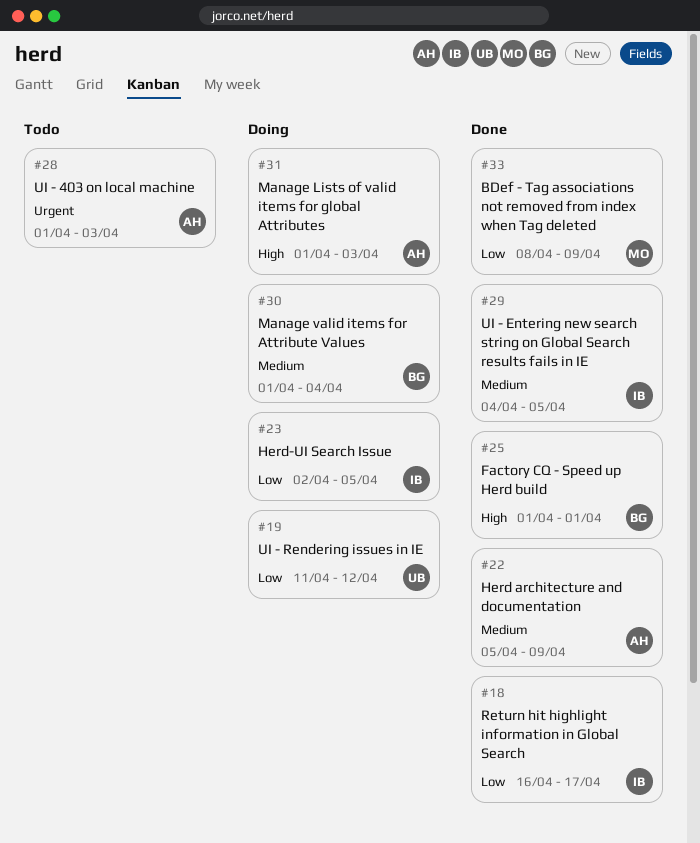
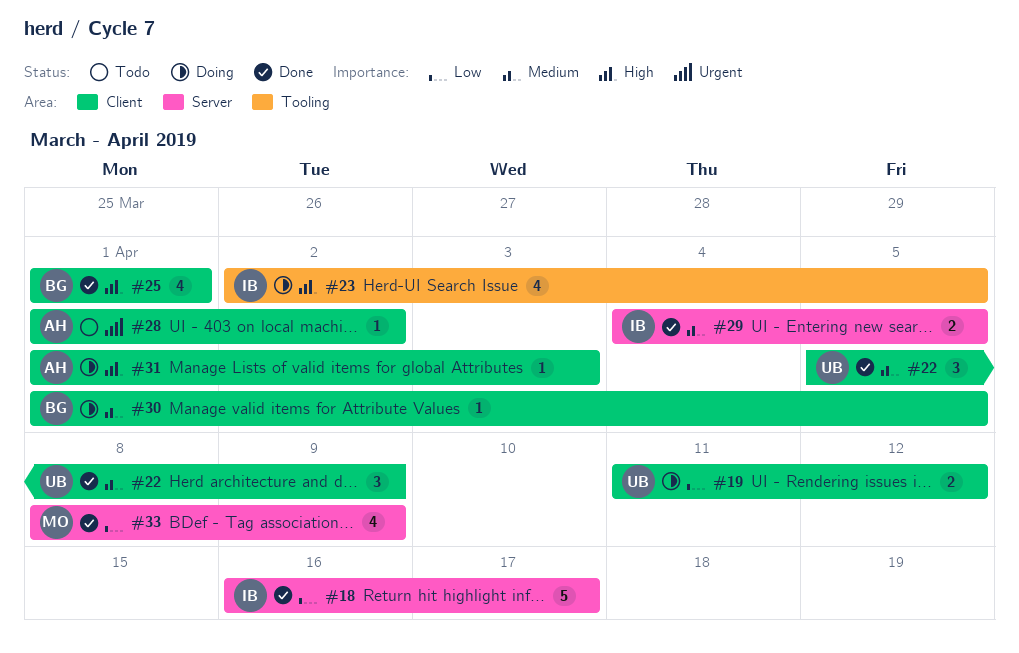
#22, owner: AH -> UB
#23, priority: Low -> High
#28, due: Apr 3 -> Apr 2
#30, due: Apr 4 -> Apr 5

